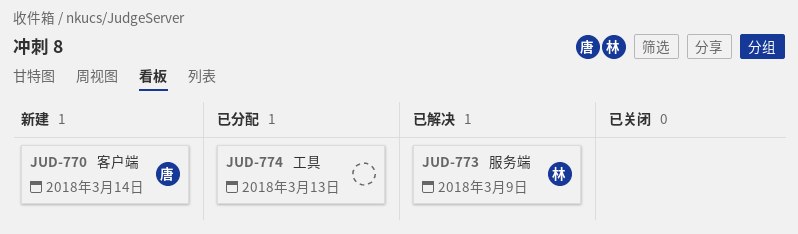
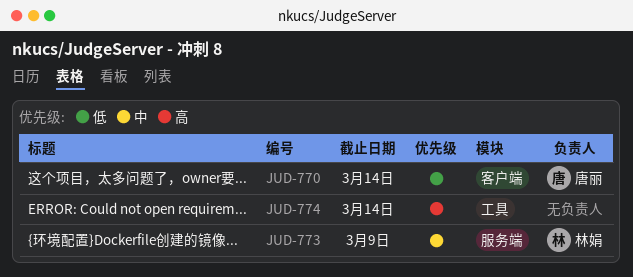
JUD-774, due: Mar 13 -> Mar 14

